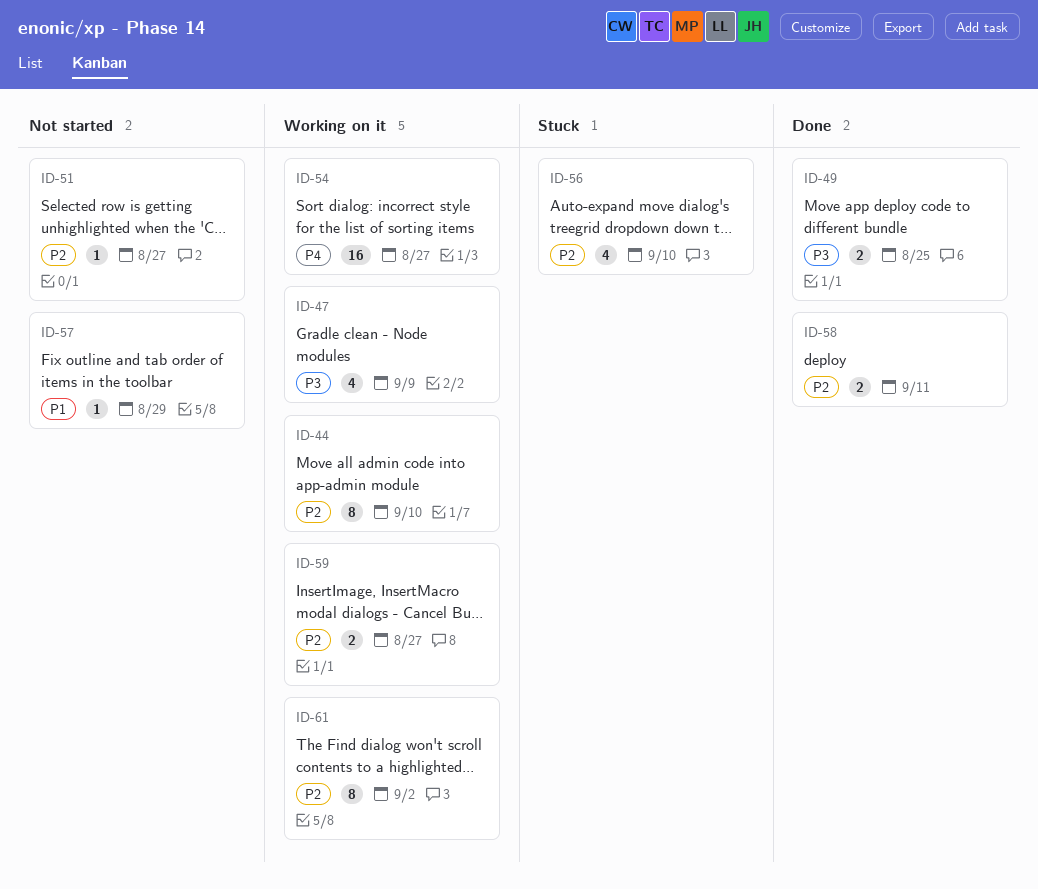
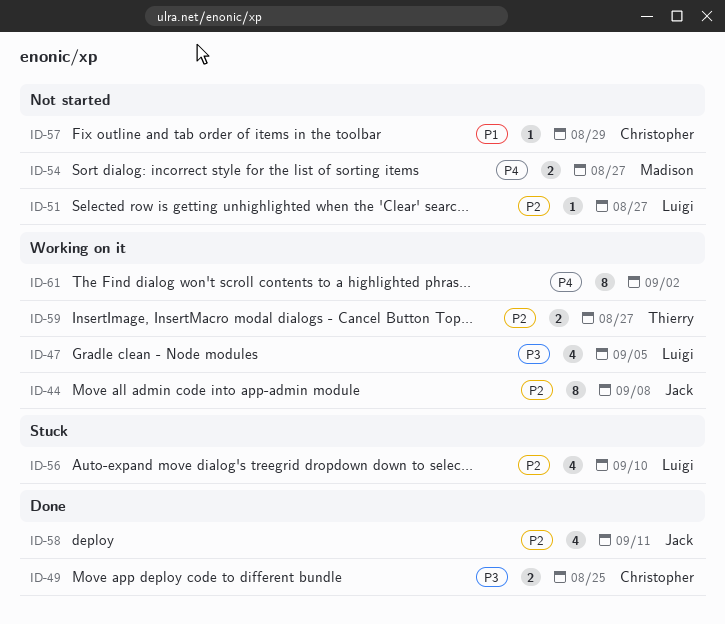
ID-44, due: Sep 10 -> Sep 8
ID-47, due: Sep 9 -> Sep 5
ID-54, status: Working on it -> Not started
ID-54, estimate: 16 -> 2
ID-58, estimate: 2 -> 4
ID-61, priority: P2 -> P4

